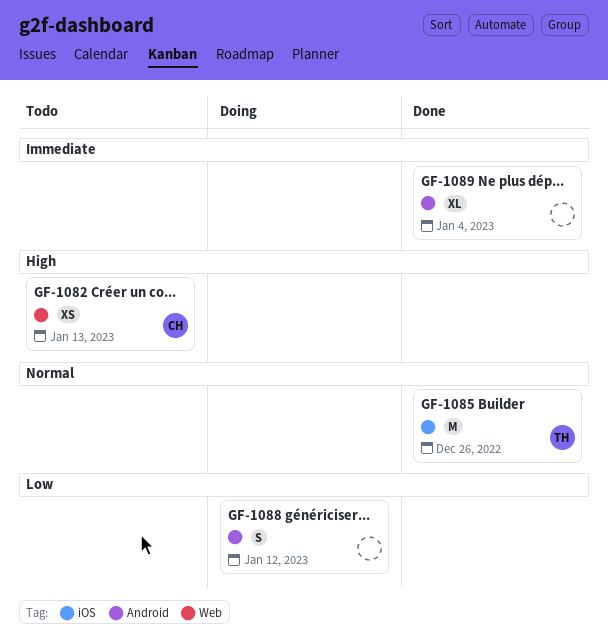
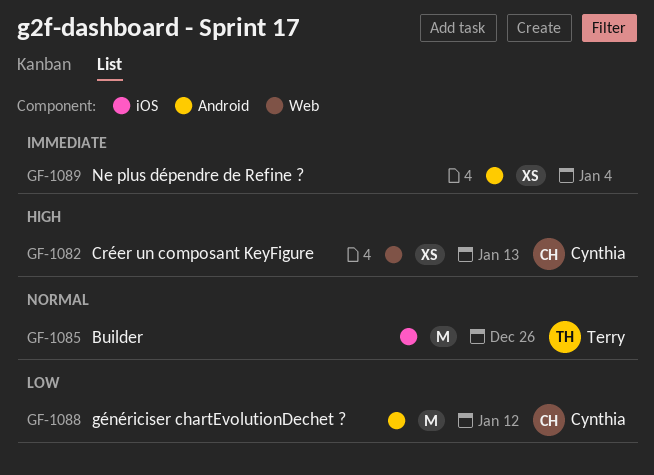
GF-1088, owner: none -> Cynthia
GF-1088, estimate: S -> M
GF-1089, estimate: XL -> XS

